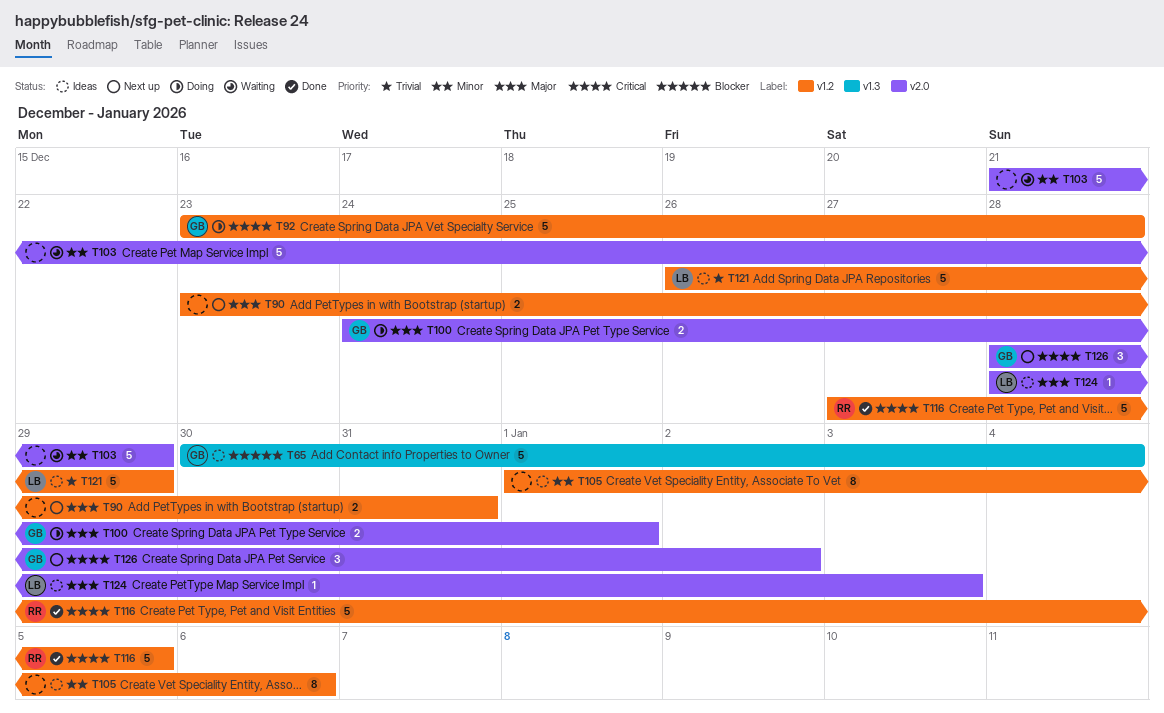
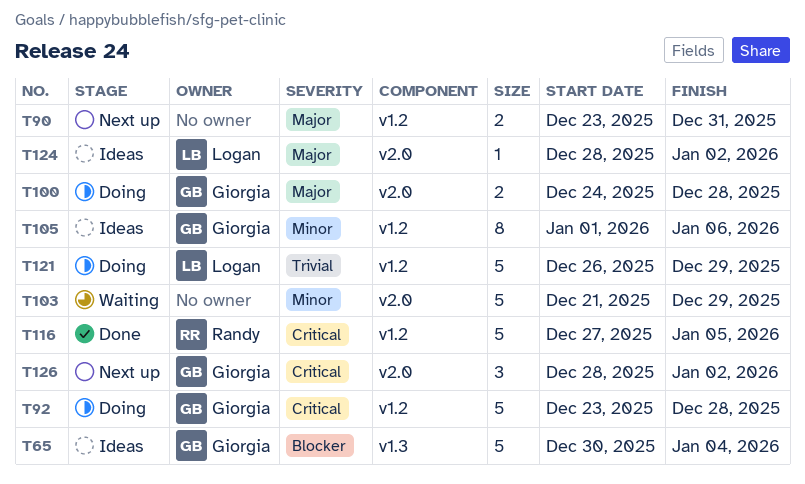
T100, due: Jan 1 -> Dec 28
T105, owner: none -> Giorgia
T121, status: Ideas -> Doing
T124, due: Jan 3 -> Jan 2

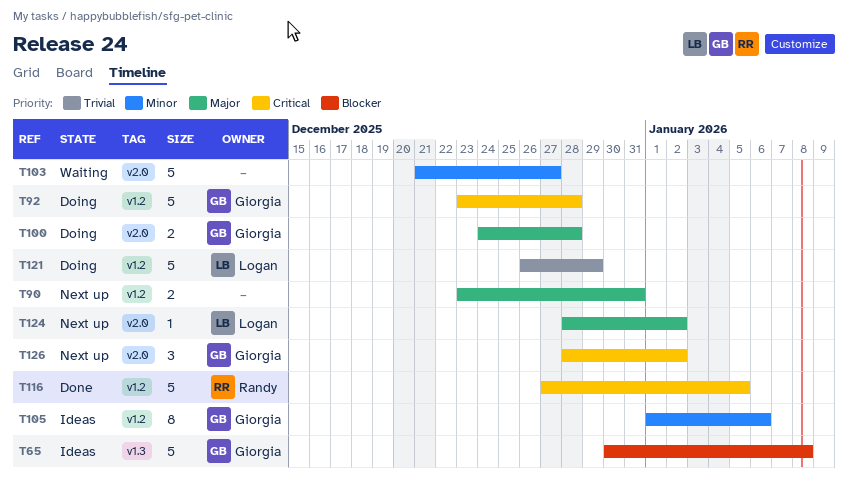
T65, due: Jan 4 -> Jan 8
T103, due: Dec 29 -> Dec 27
T124, status: Ideas -> Next up

